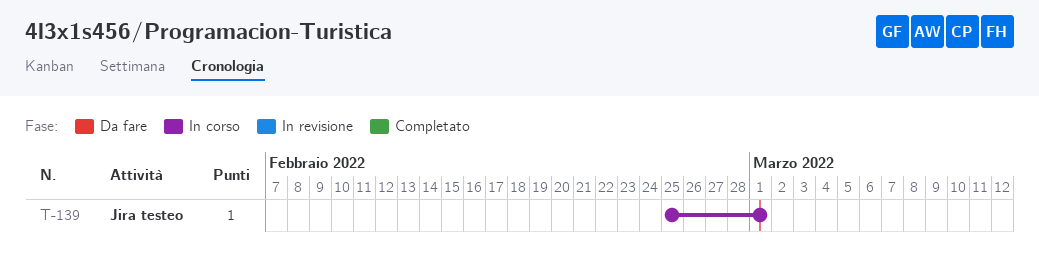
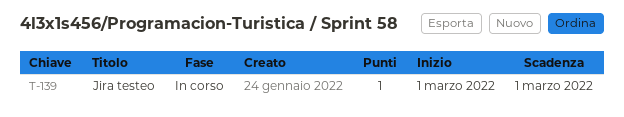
T-139, start: Feb 25 -> Mar 1

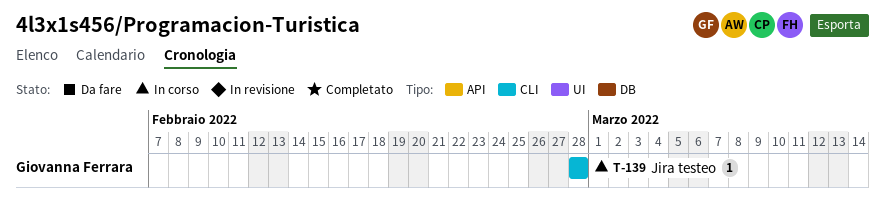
T-139, start: Mar 1 -> Feb 28
T-139, due: Mar 1 -> Feb 28

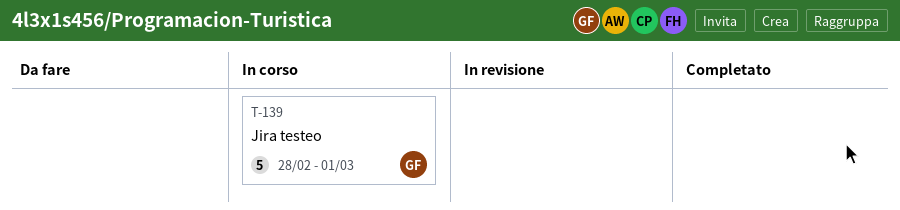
T-139, estimate: 1 -> 5
T-139, due: Feb 28 -> Mar 1

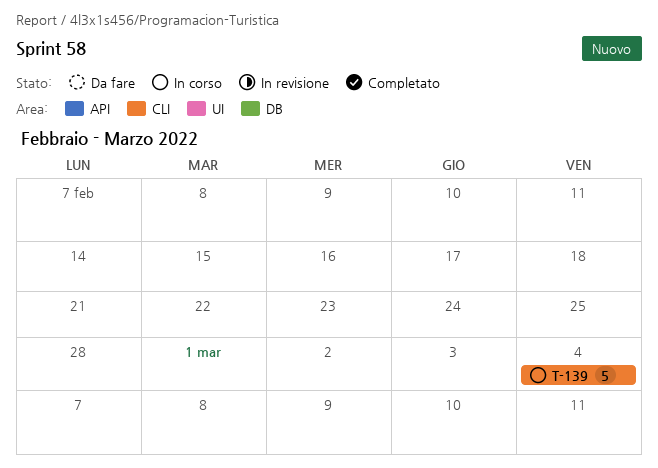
T-139, start: Feb 28 -> Mar 4
T-139, due: Mar 1 -> Mar 4

